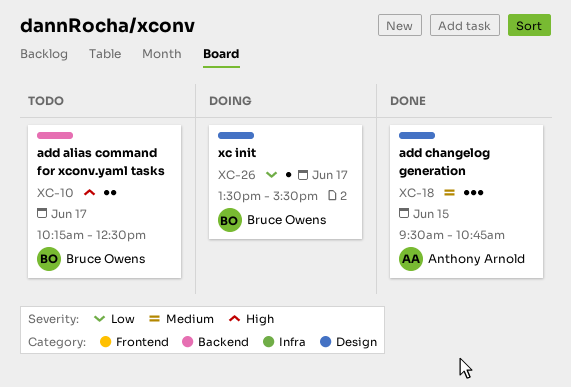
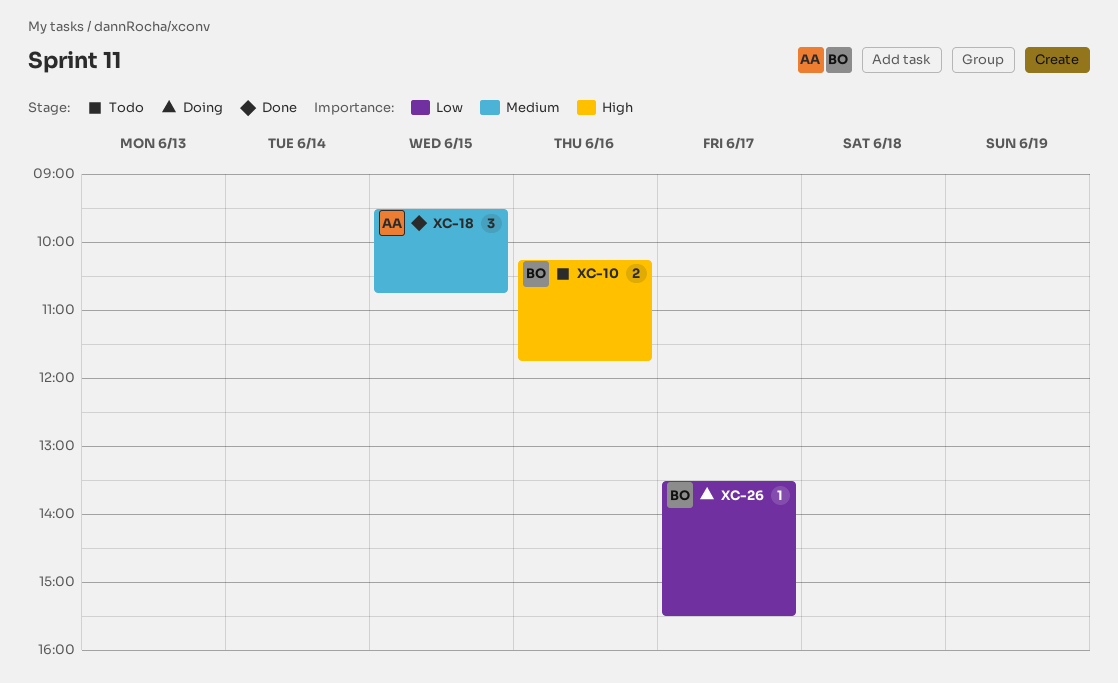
XC-10, day: Jun 17 -> Jun 16
XC-10, ends: 12:30 -> 11:45

